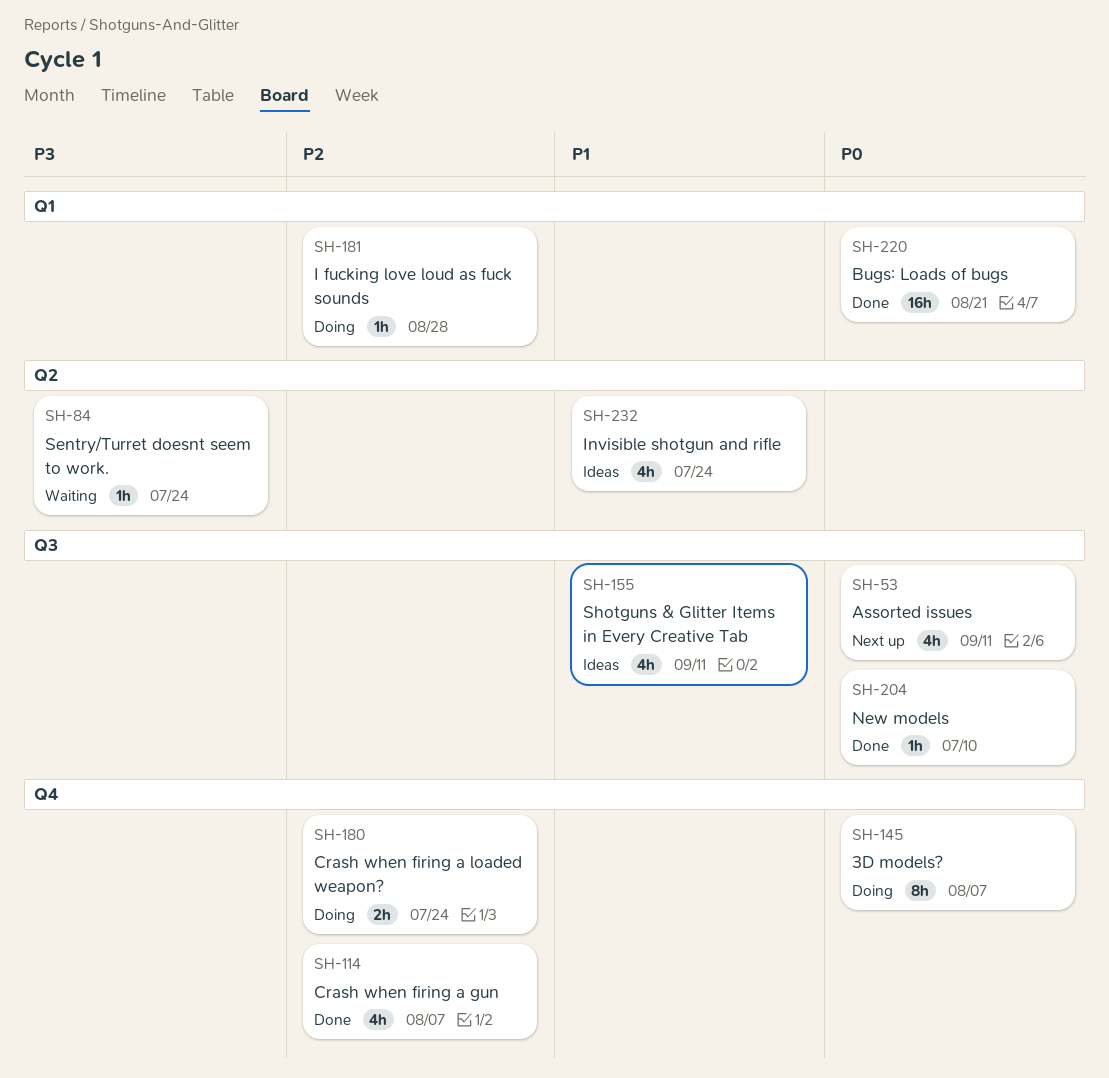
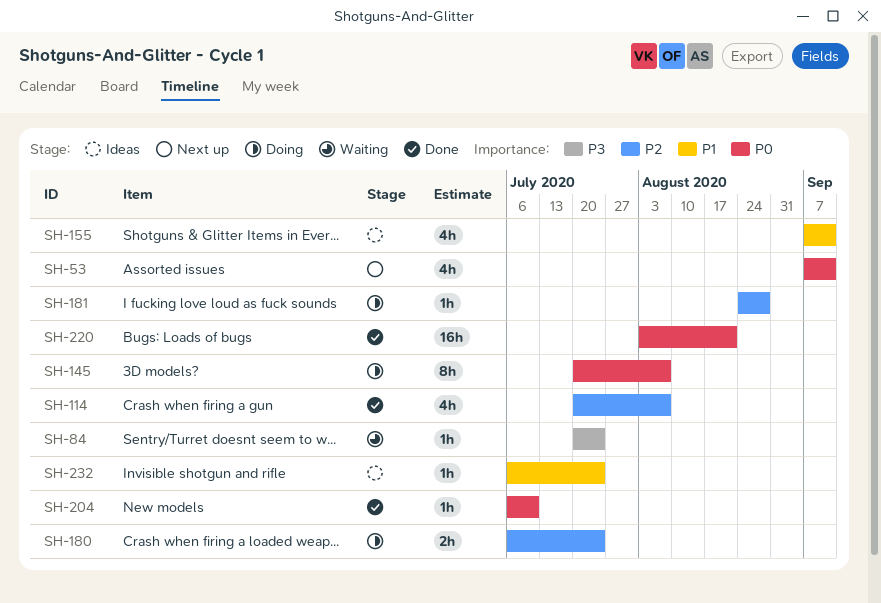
SH-232, estimate: 4h -> 1h

